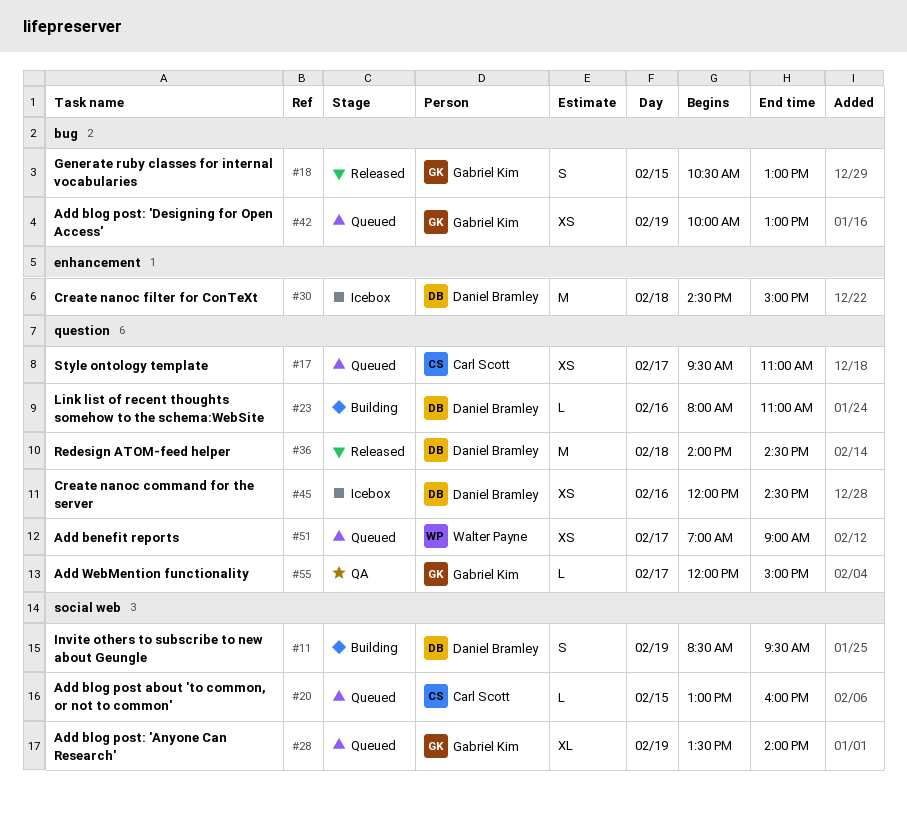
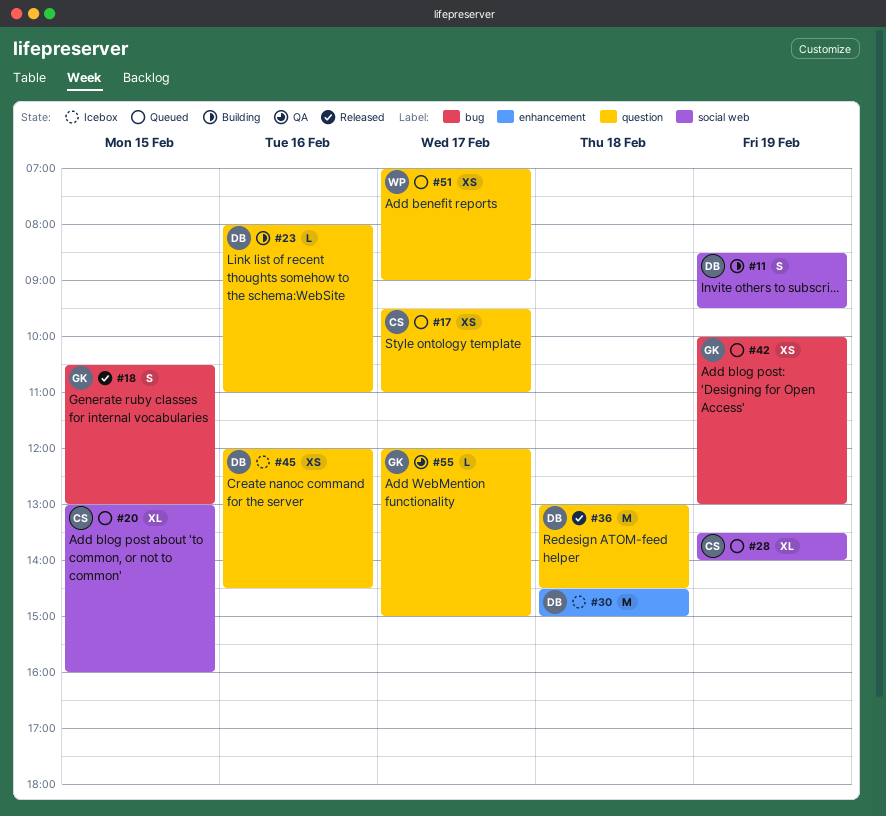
#20, estimate: L -> XL
#28, owner: Gabriel Kim -> Carl Scott
#36, begins: 14:00 -> 13:00

